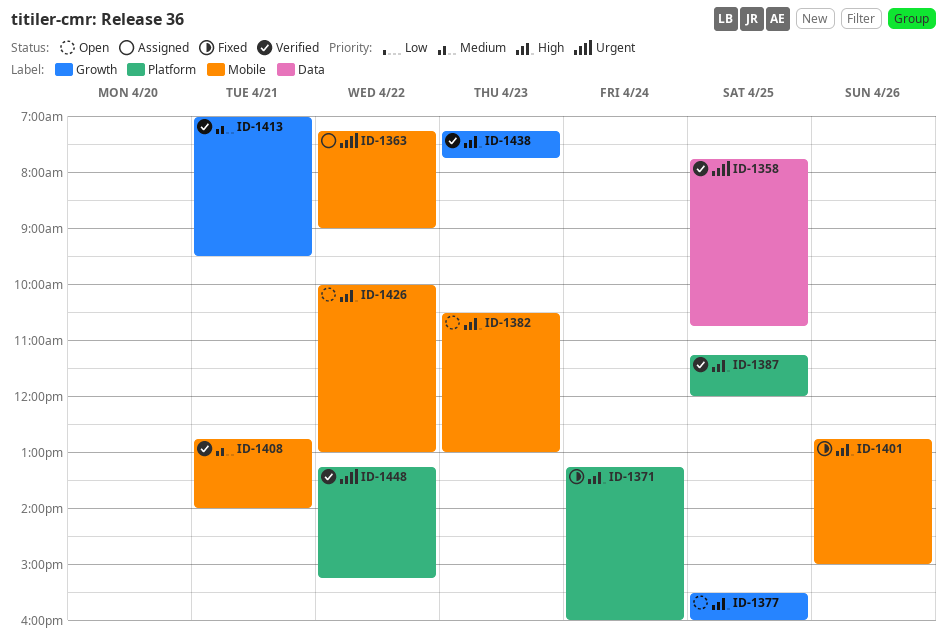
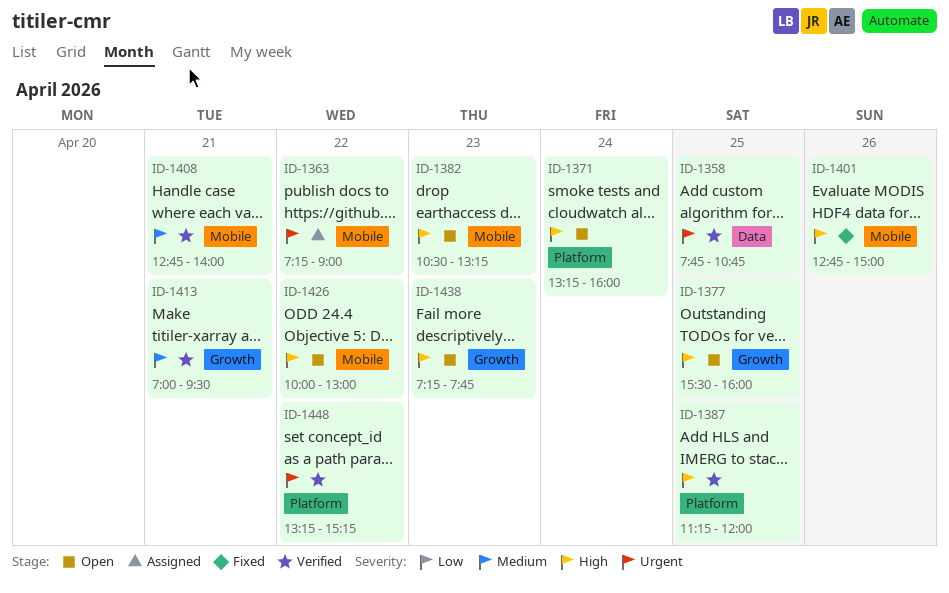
ID-1371, status: Fixed -> Open
ID-1382, ends: 13:00 -> 13:15
ID-1438, status: Verified -> Open

